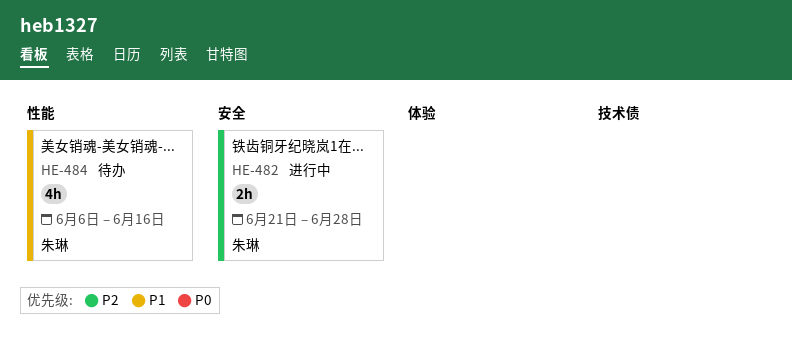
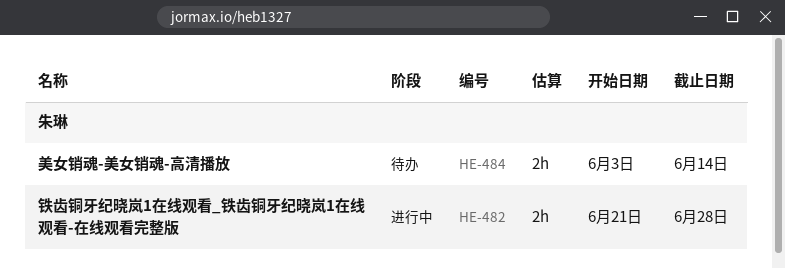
HE-484, estimate: 4h -> 2h
HE-484, start: Jun 6 -> Jun 3
HE-484, due: Jun 16 -> Jun 14

